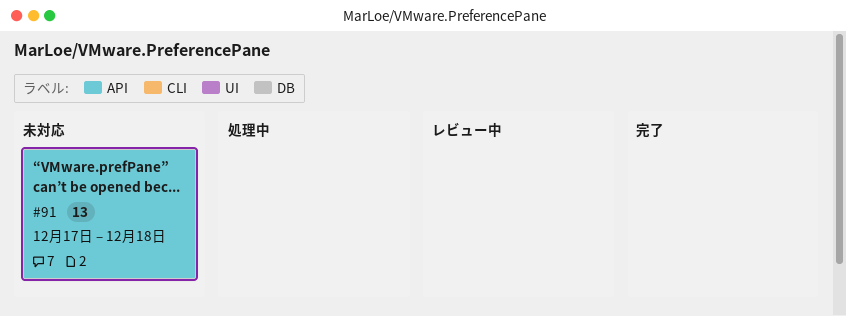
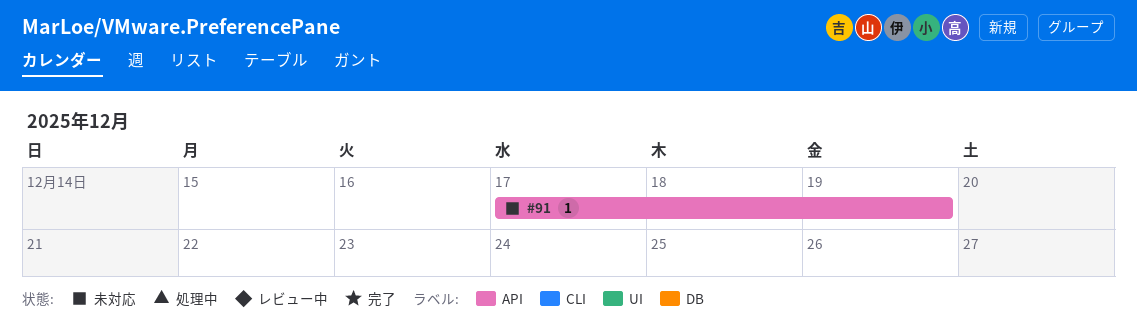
#91, estimate: 13 -> 1
#91, due: Dec 18 -> Dec 19

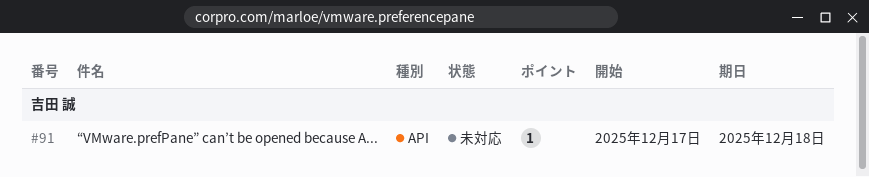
#91, due: Dec 19 -> Dec 18

